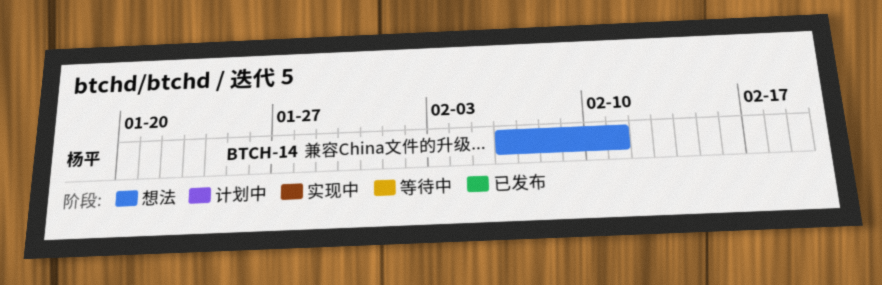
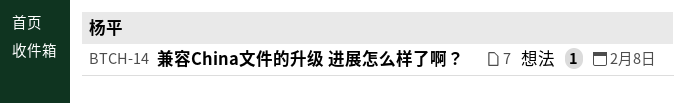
BTCH-14, due: Feb 11 -> Feb 8

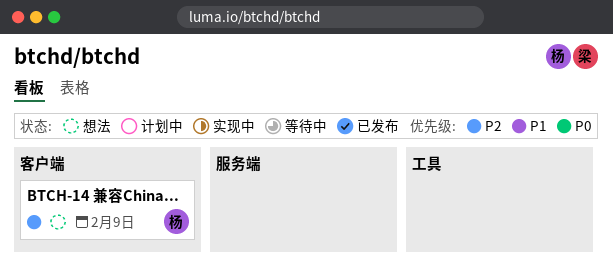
BTCH-14, due: Feb 8 -> Feb 9

